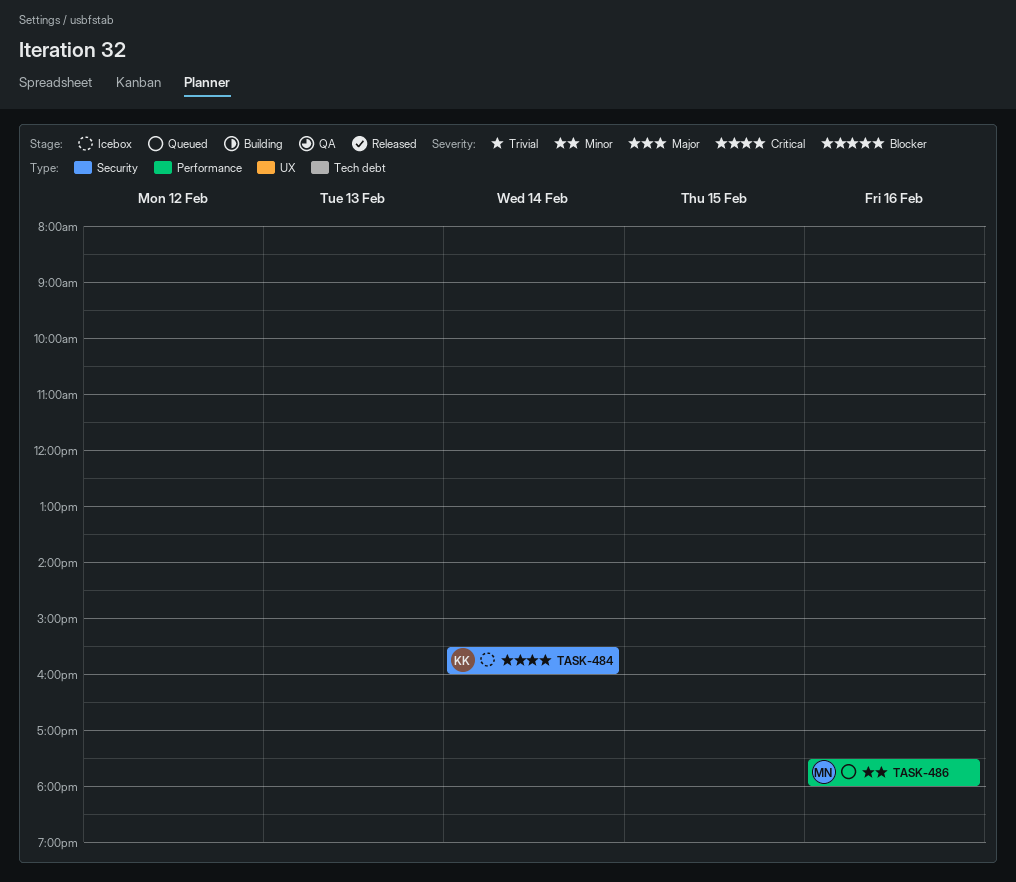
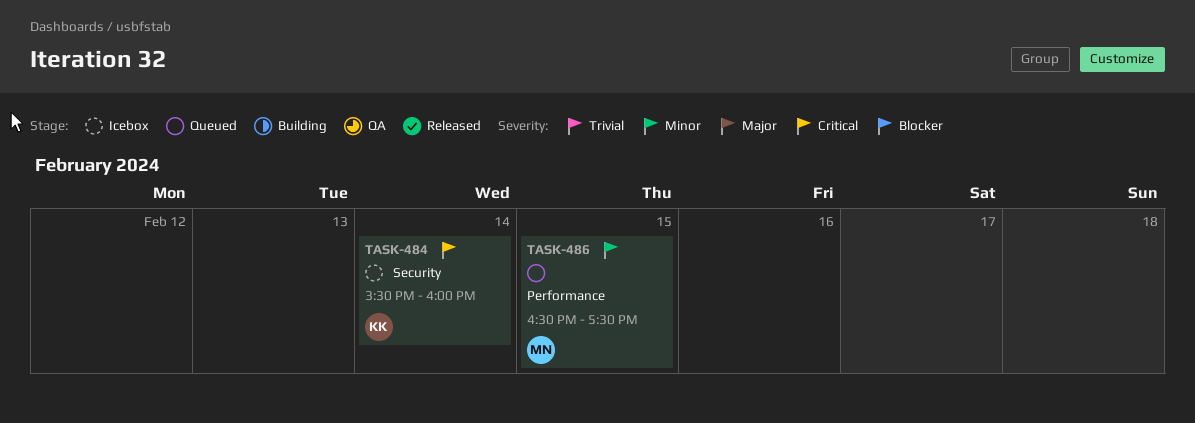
TASK-486, day: Feb 16 -> Feb 15
TASK-486, begins: 17:30 -> 16:30
TASK-486, ends: 18:00 -> 17:30

